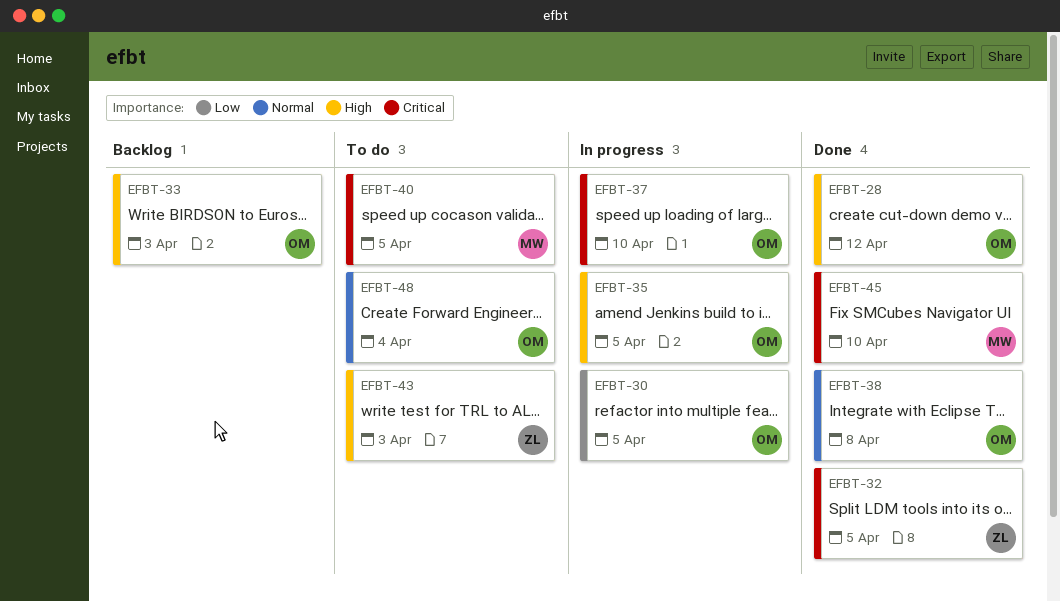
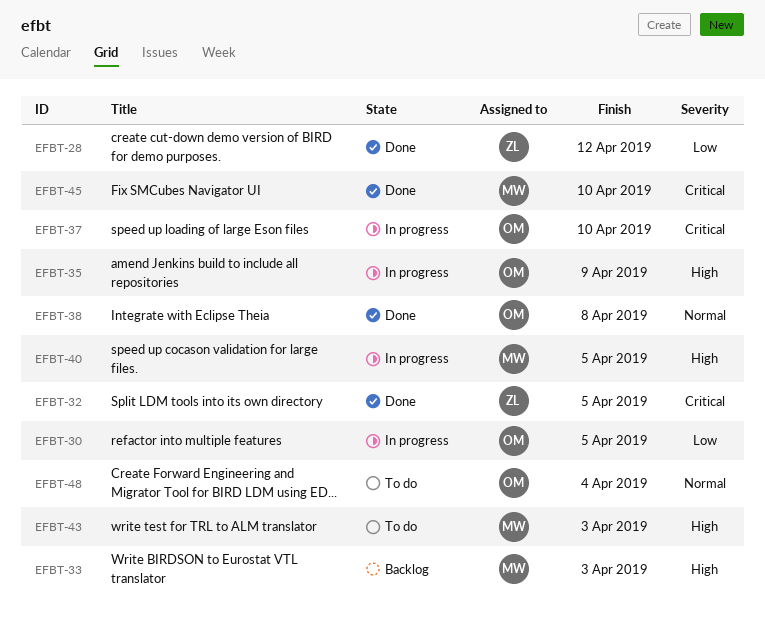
EFBT-28, owner: OM -> ZL
EFBT-28, priority: High -> Low
EFBT-33, owner: OM -> MW
EFBT-35, due: Apr 5 -> Apr 9
EFBT-40, status: To do -> In progress
EFBT-40, priority: Critical -> High
EFBT-43, owner: ZL -> MW

